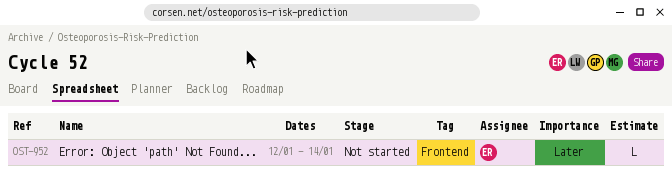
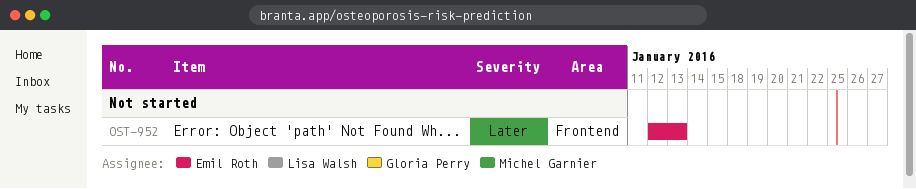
OST-952, due: Jan 14 -> Jan 13

